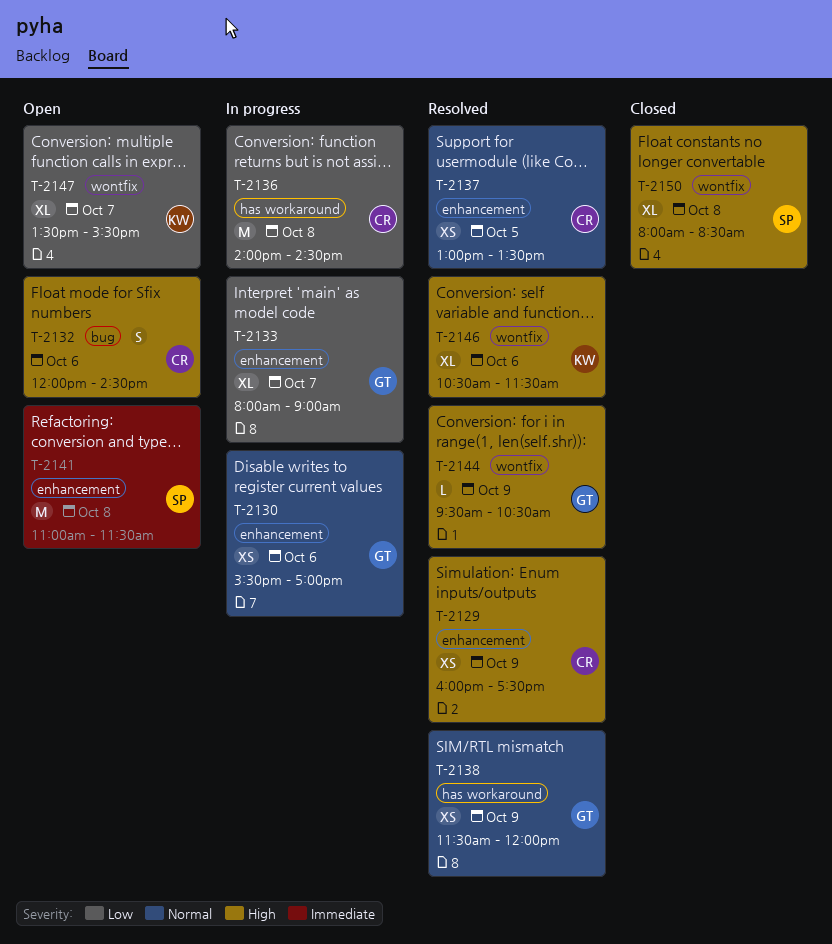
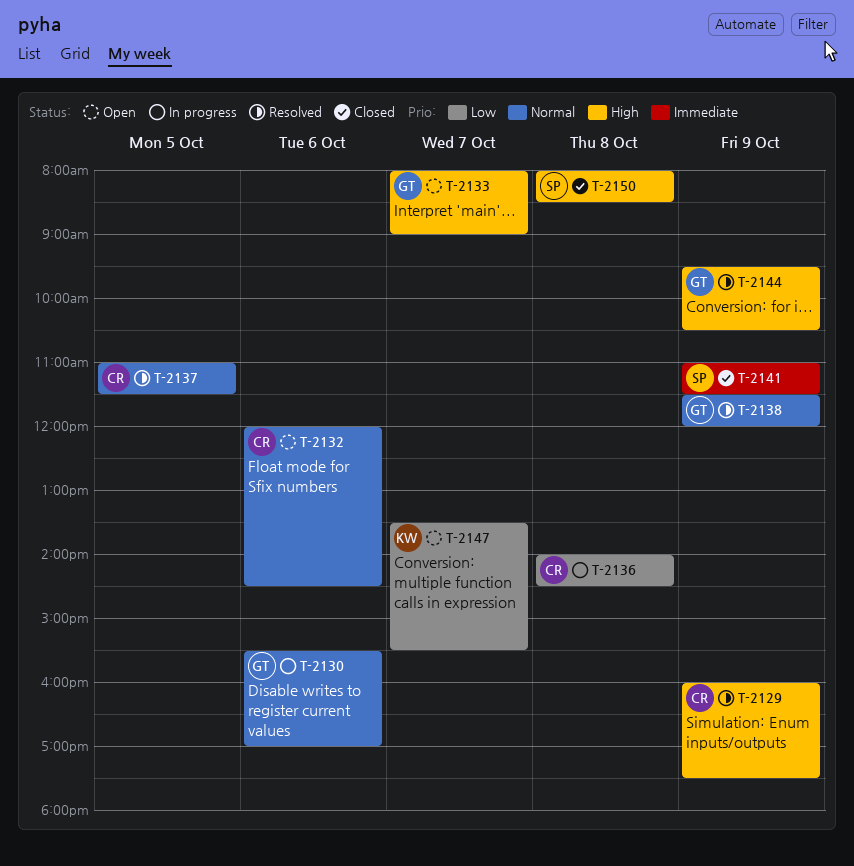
T-2132, priority: High -> Normal
T-2133, status: In progress -> Open
T-2133, priority: Low -> High
T-2137, begins: 13:00 -> 11:00
T-2137, ends: 13:30 -> 11:30
T-2141, status: Open -> Closed
T-2141, day: Oct 8 -> Oct 9
T-2146: present -> none

